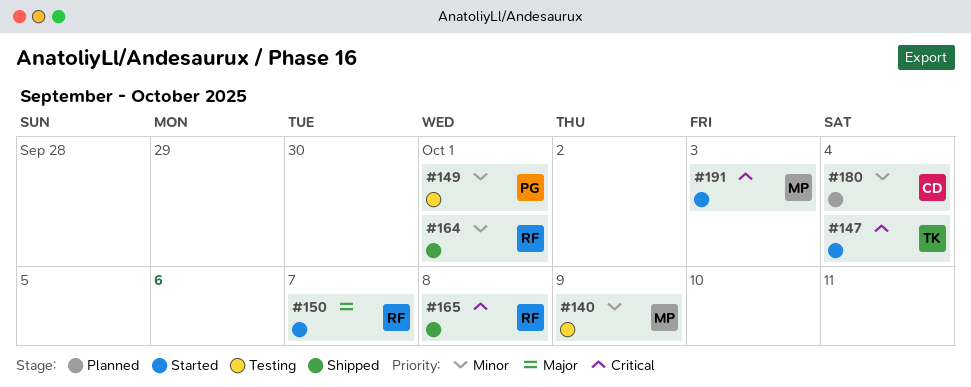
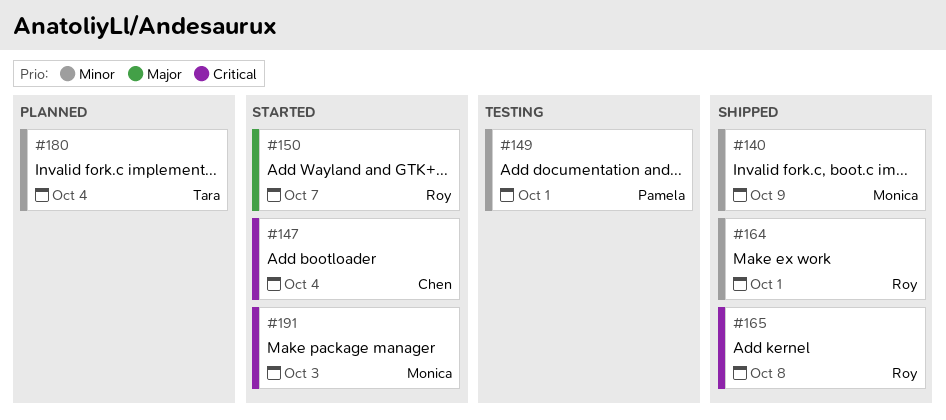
#140, status: Testing -> Shipped
#147, owner: Tara -> Chen
#180, owner: Chen -> Tara

